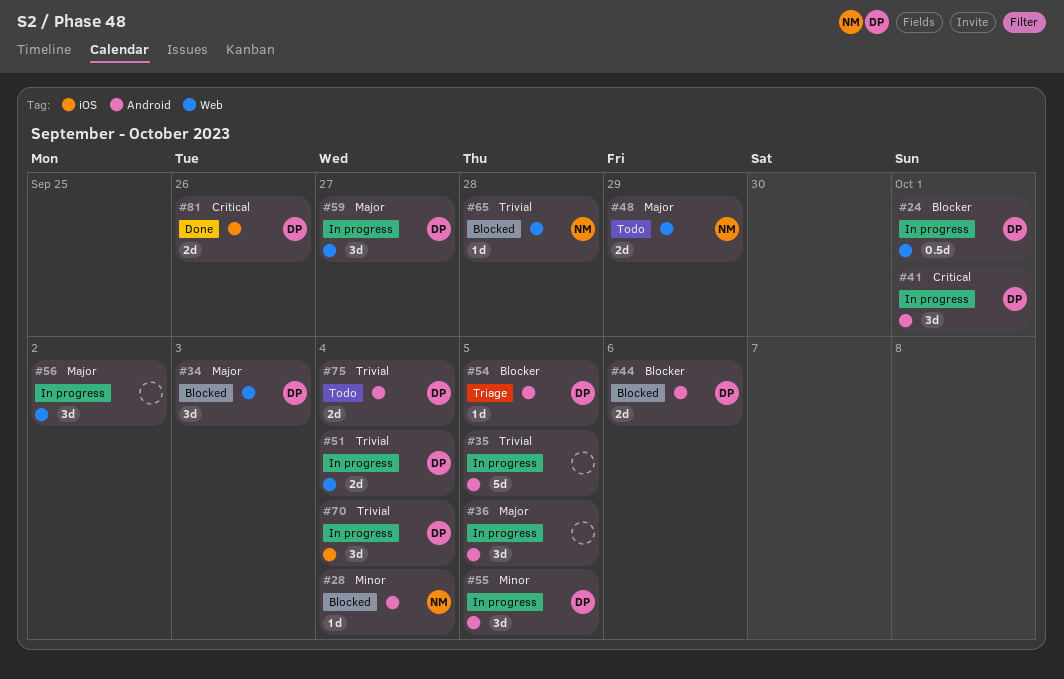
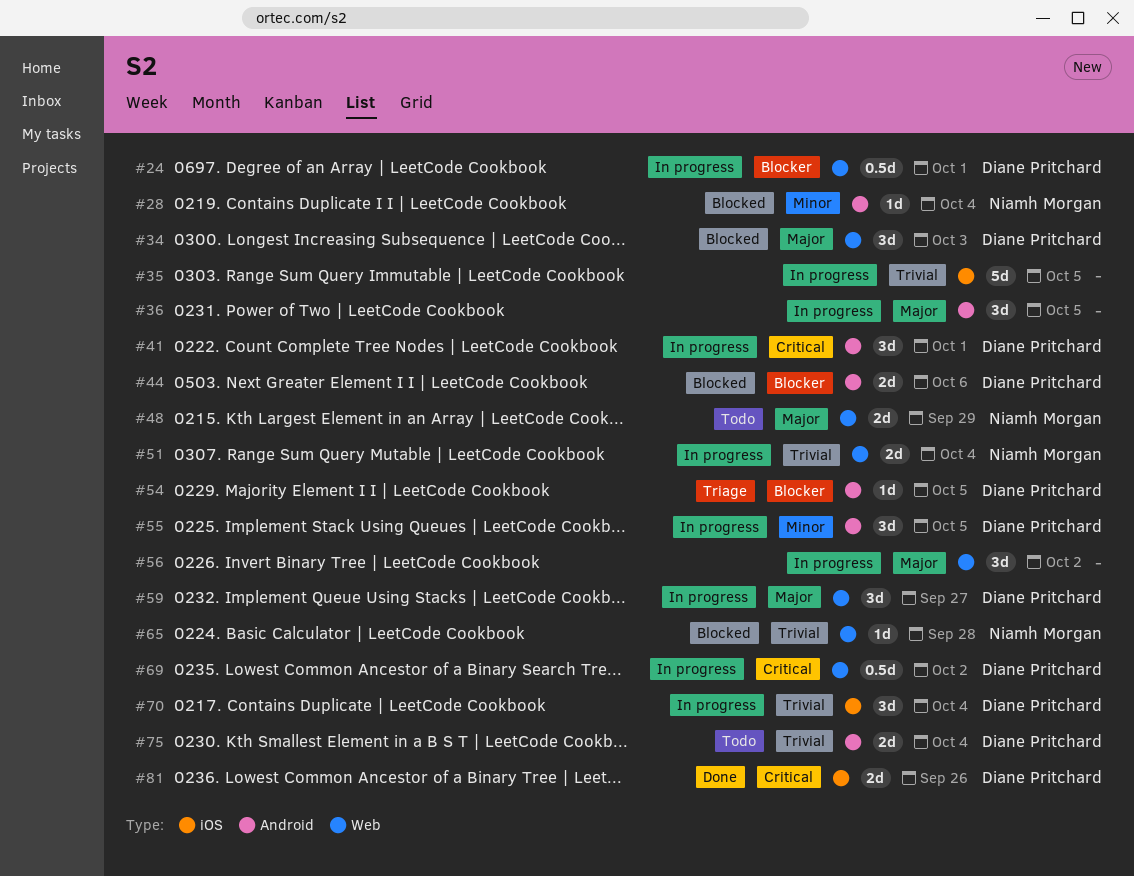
#35, label: Android -> iOS
#51, owner: Diane Pritchard -> Niamh Morgan
#69: none -> present

